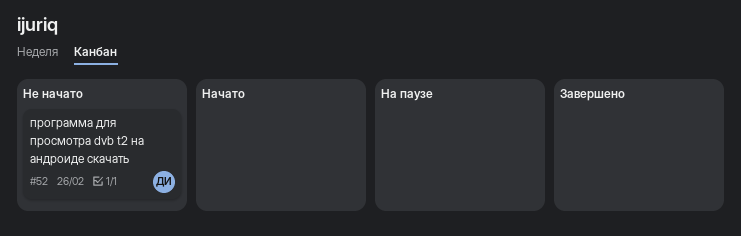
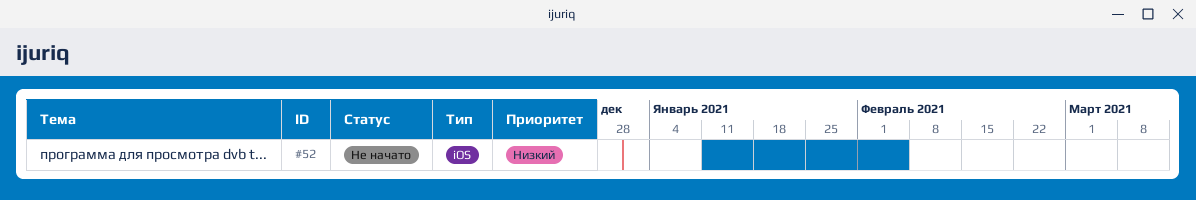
#52, due: Feb 26 -> Feb 5

